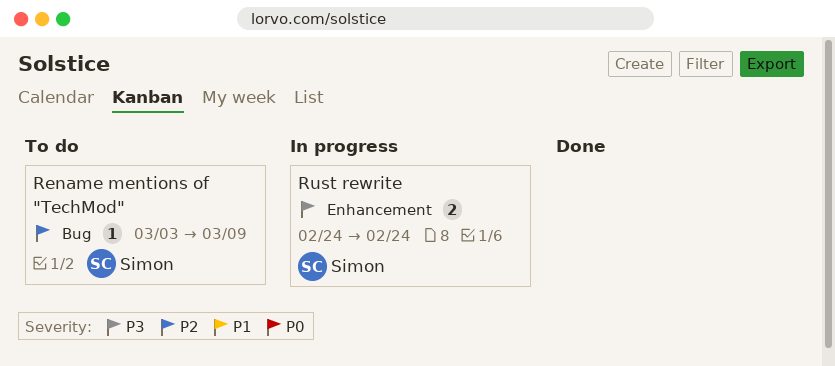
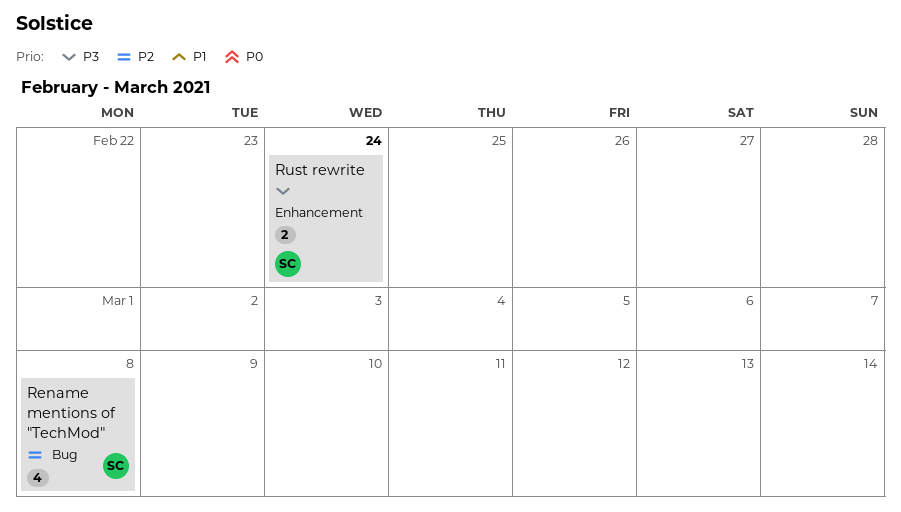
Rename mentions of "TechMod", estimate: 1 -> 4
Rename mentions of "TechMod", due: Mar 9 -> Mar 8

